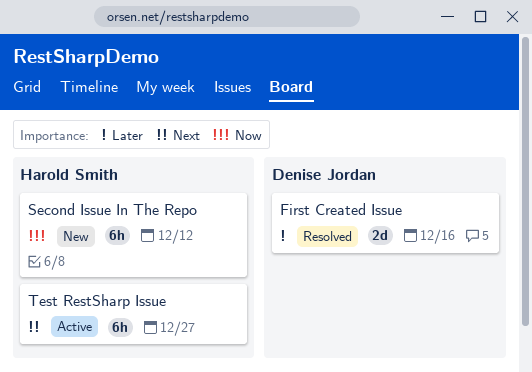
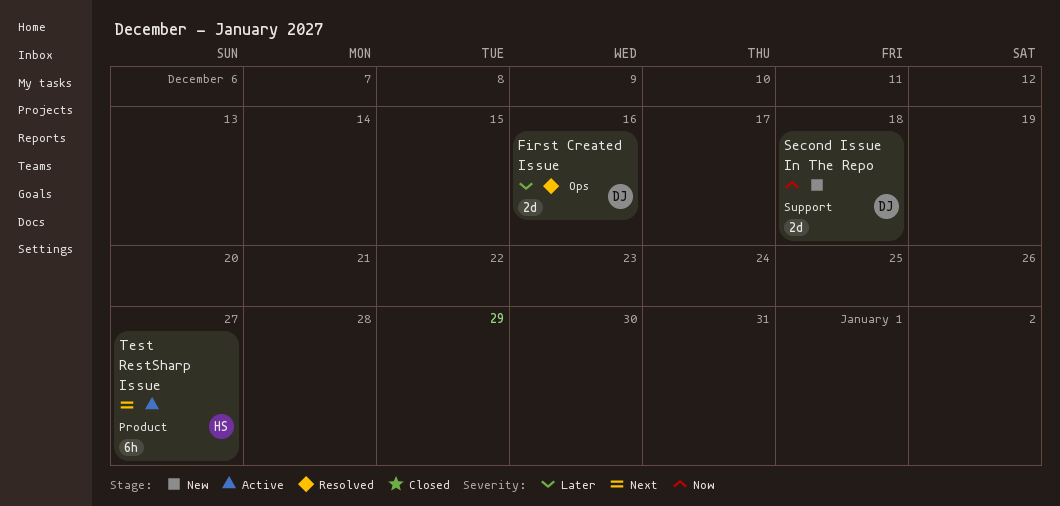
Second Issue In The Repo, owner: Harold Smith -> Denise Jordan
Second Issue In The Repo, estimate: 6h -> 2d
Second Issue In The Repo, due: Dec 12 -> Dec 18

